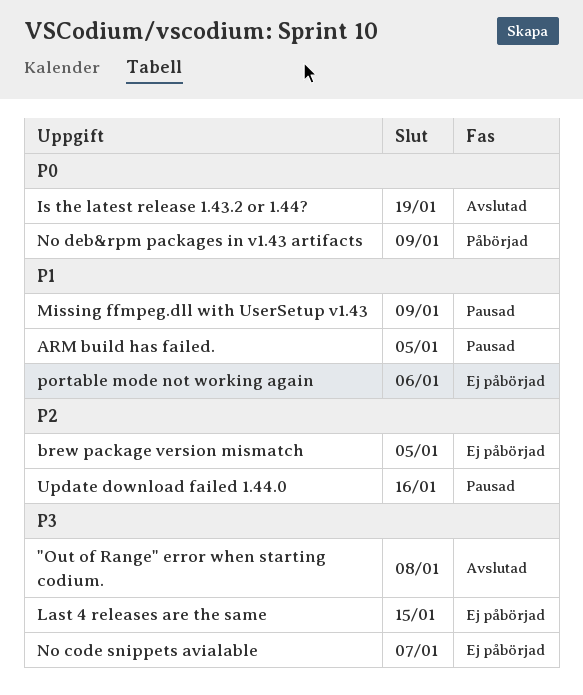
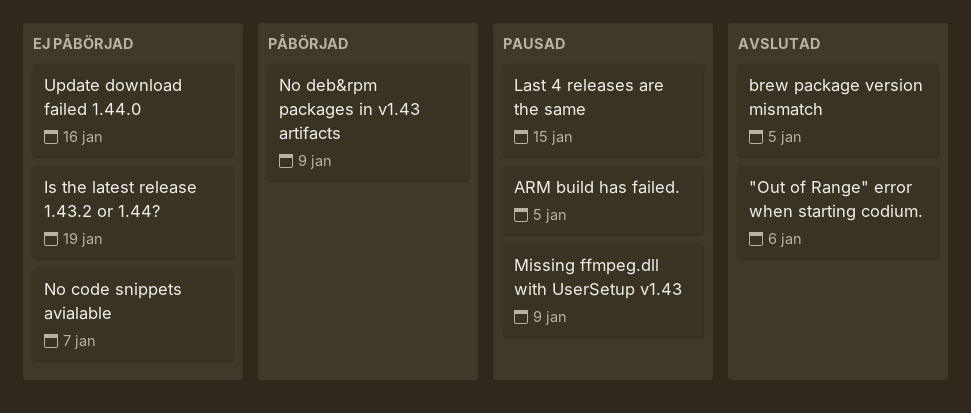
"Out of Range" error when starting codium., due: Jan 8 -> Jan 6
brew package version mismatch, status: Ej påbörjad -> Avslutad
Is the latest release 1.43.2 or 1.44?, status: Avslutad -> Ej påbörjad
Last 4 releases are the same, status: Ej påbörjad -> Pausad
portable mode not working again: present -> none
Update download failed 1.44.0, status: Pausad -> Ej påbörjad

